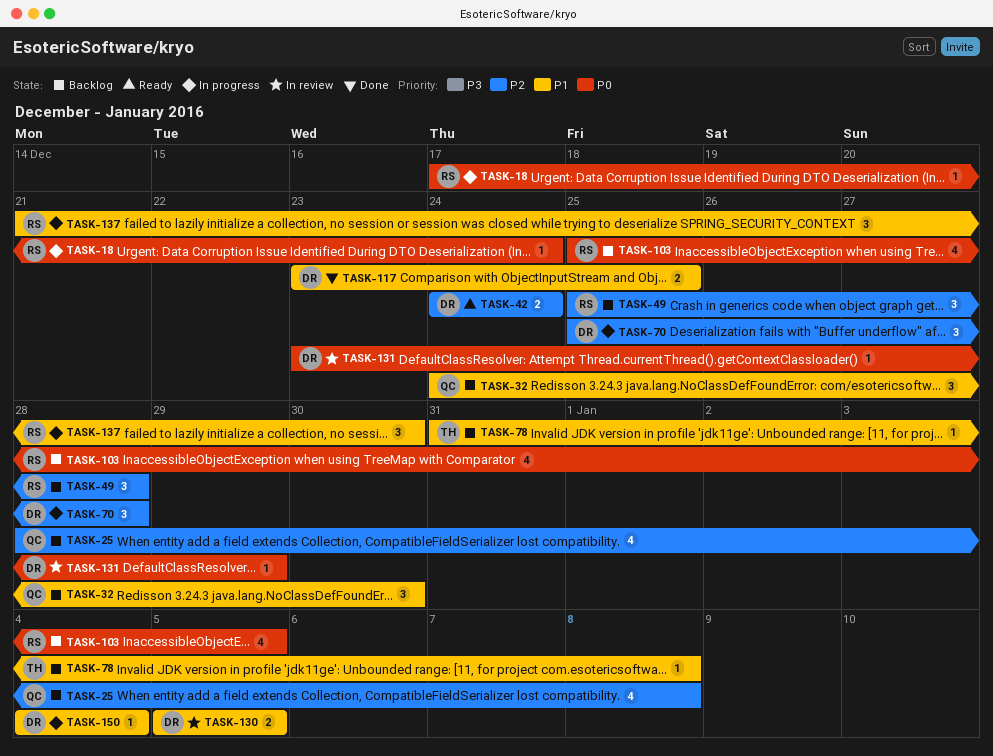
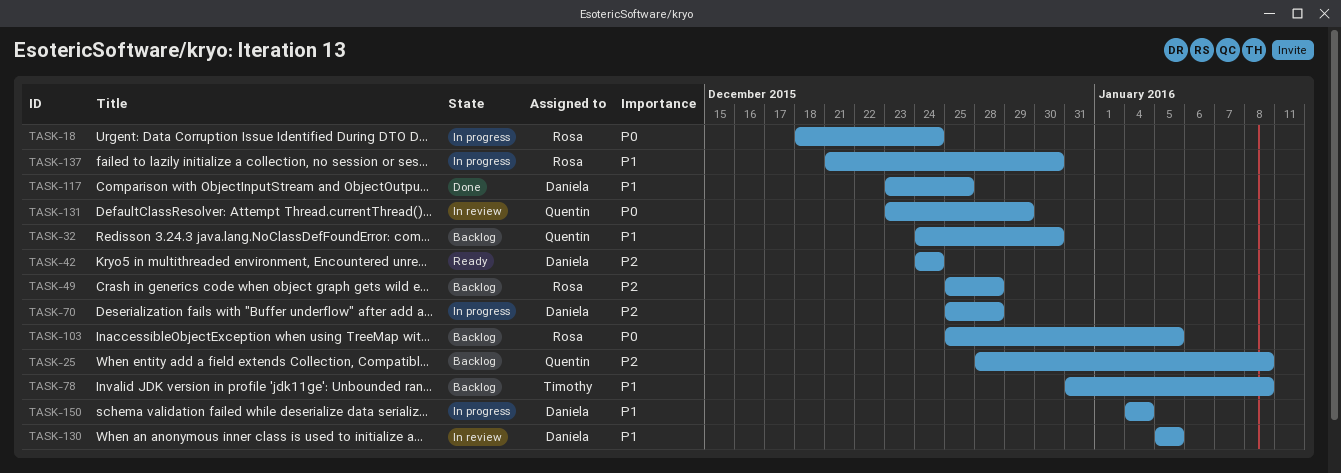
TASK-18, start: Dec 17 -> Dec 18
TASK-131, owner: Daniela -> Quentin

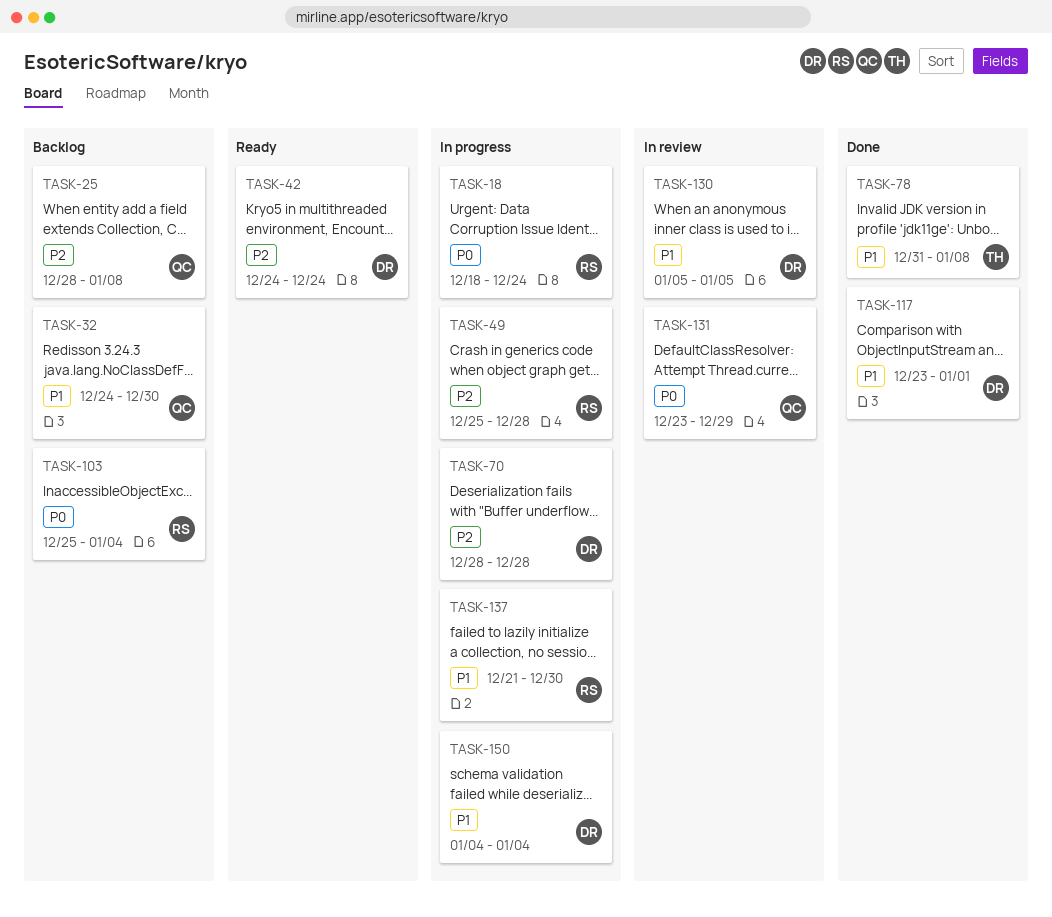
TASK-49, status: Backlog -> In progress
TASK-70, start: Dec 25 -> Dec 28
TASK-78, status: Backlog -> Done
TASK-103, due: Jan 5 -> Jan 4
TASK-117, due: Dec 25 -> Jan 1

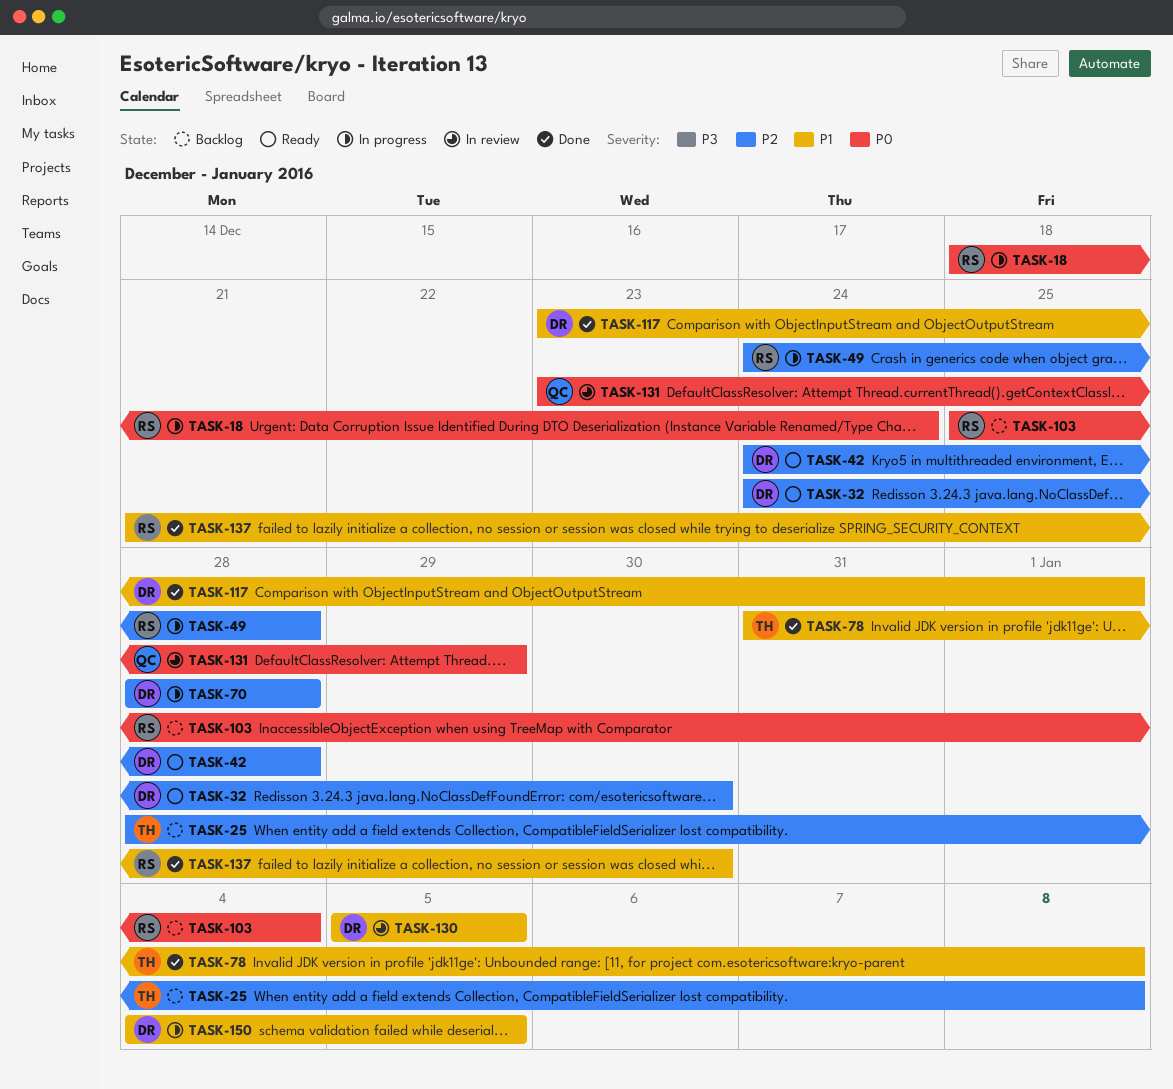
TASK-25, owner: QC -> TH
TASK-32, status: Backlog -> Ready
TASK-32, owner: QC -> DR
TASK-32, priority: P1 -> P2
TASK-42, due: Dec 24 -> Dec 28
TASK-49, start: Dec 25 -> Dec 24
TASK-137, status: In progress -> Done
TASK-150, due: Jan 4 -> Jan 5

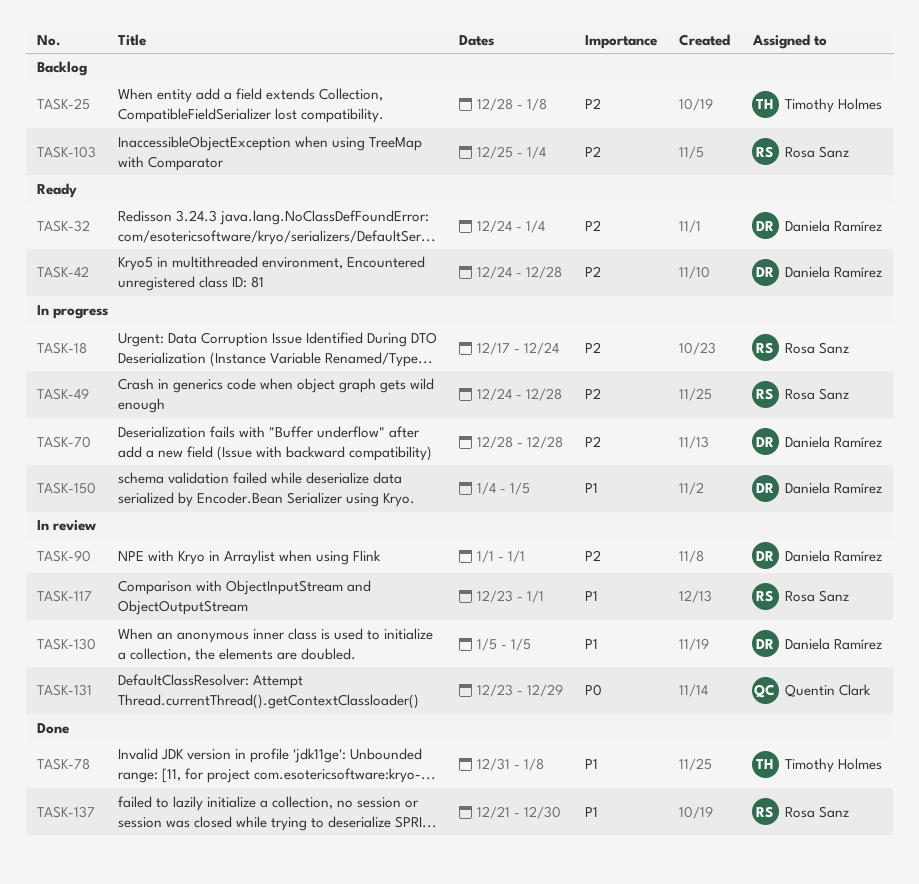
TASK-18, priority: P0 -> P2
TASK-18, start: Dec 18 -> Dec 17
TASK-32, due: Dec 30 -> Jan 4
TASK-90: none -> present
TASK-103, priority: P0 -> P2
TASK-117, status: Done -> In review
TASK-117, owner: Daniela Ramírez -> Rosa Sanz

